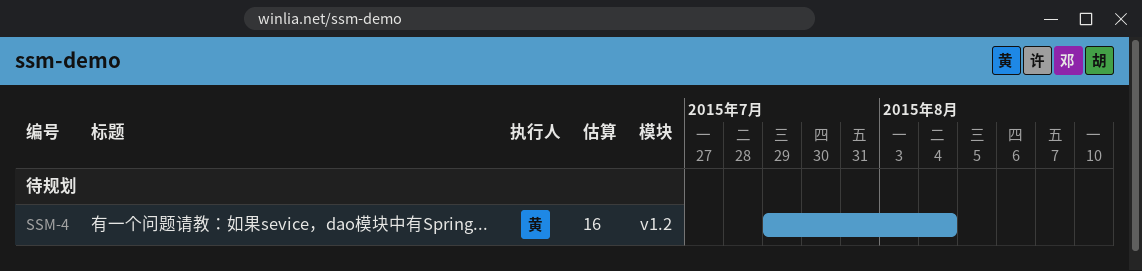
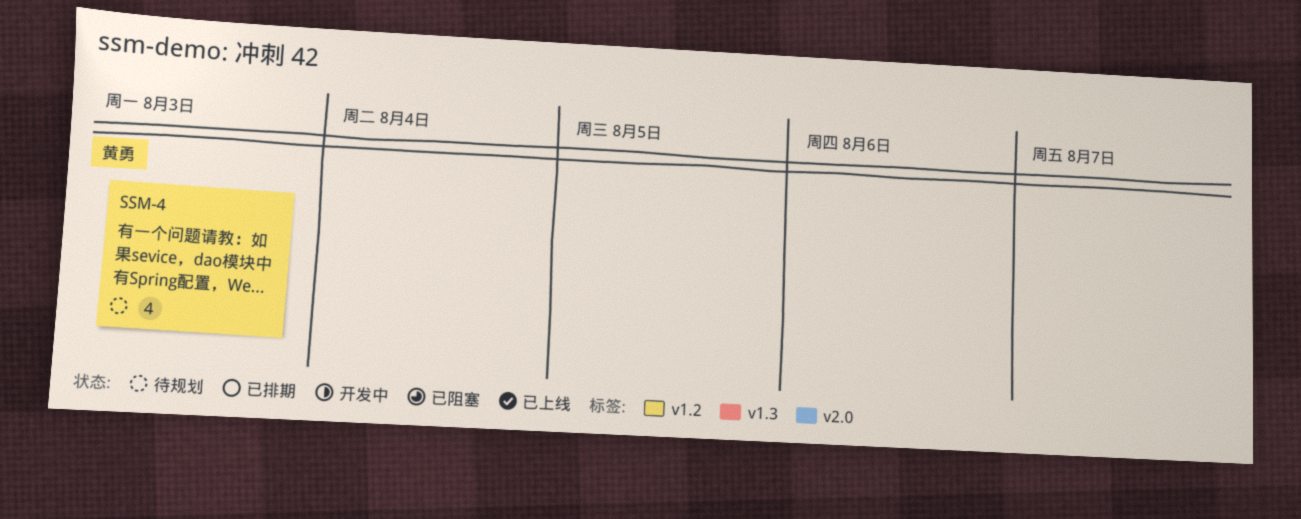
SSM-4, estimate: 16 -> 4
SSM-4, due: Aug 4 -> Aug 3

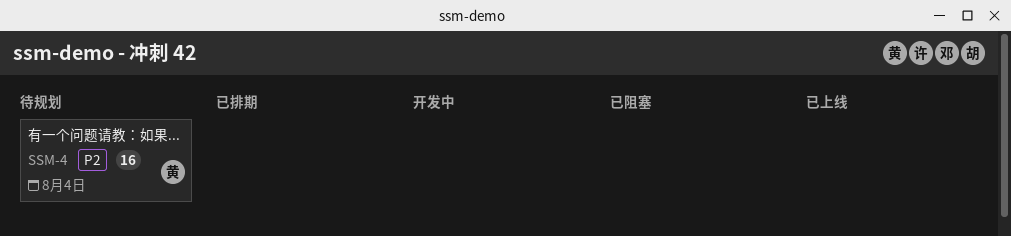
SSM-4, estimate: 4 -> 16
SSM-4, due: Aug 3 -> Aug 4

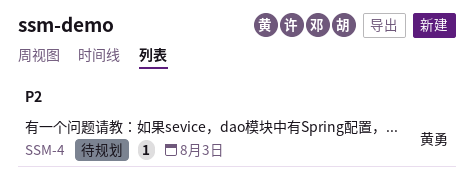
SSM-4, estimate: 16 -> 1
SSM-4, due: Aug 4 -> Aug 3

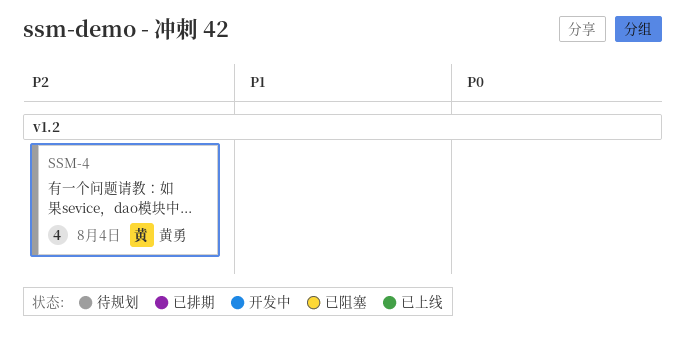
SSM-4, estimate: 1 -> 4
SSM-4, due: Aug 3 -> Aug 4

